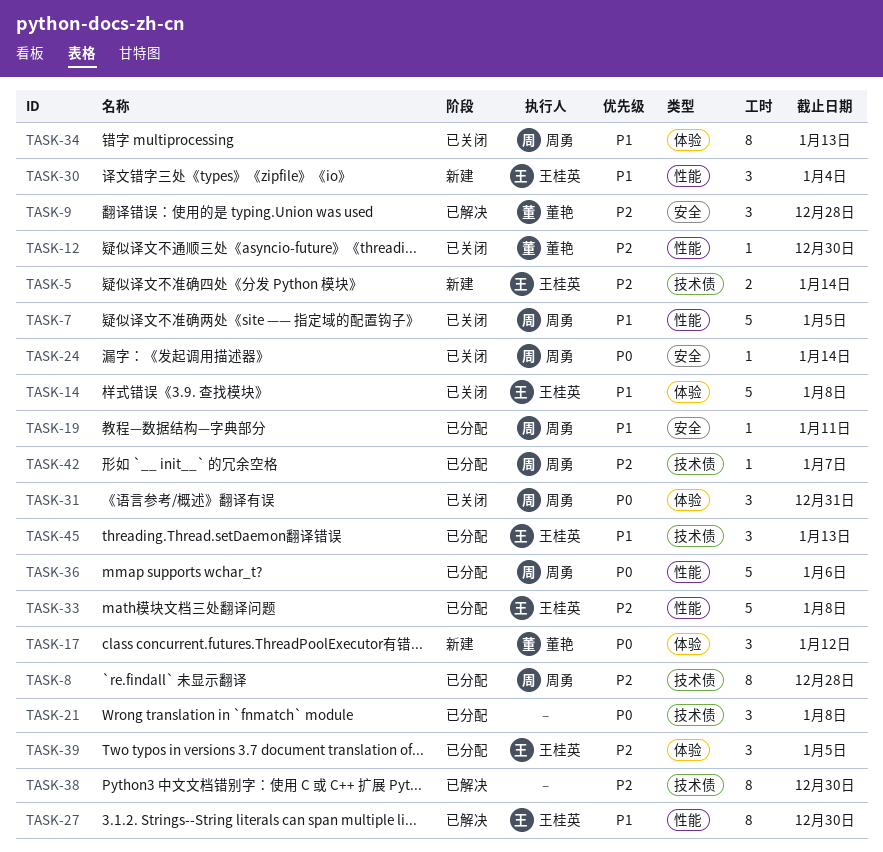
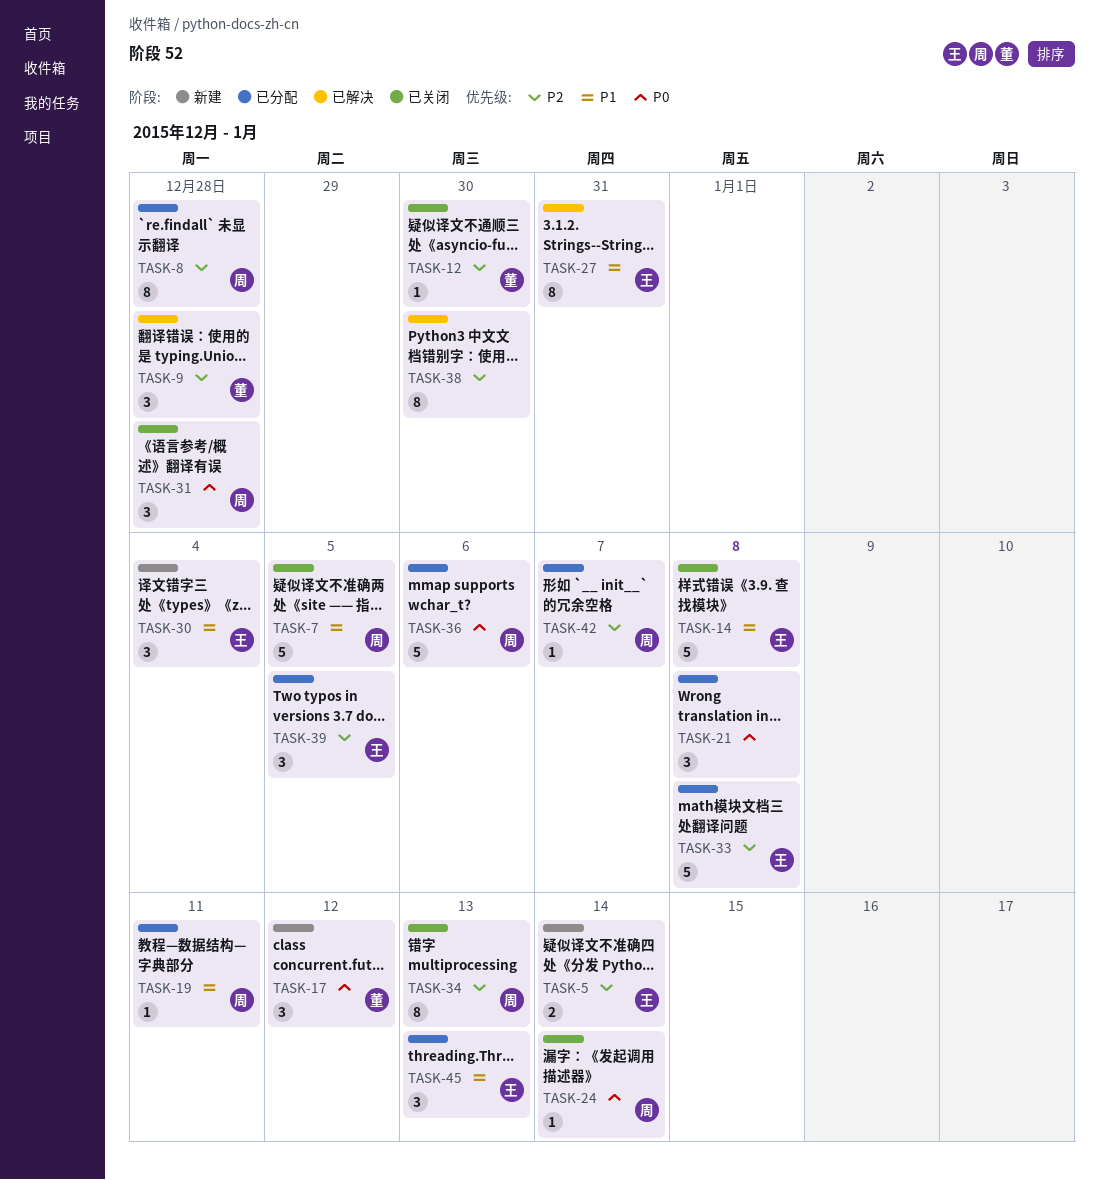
TASK-27, due: Dec 30 -> Dec 31
TASK-31, due: Dec 31 -> Dec 28
TASK-34, priority: P1 -> P2

